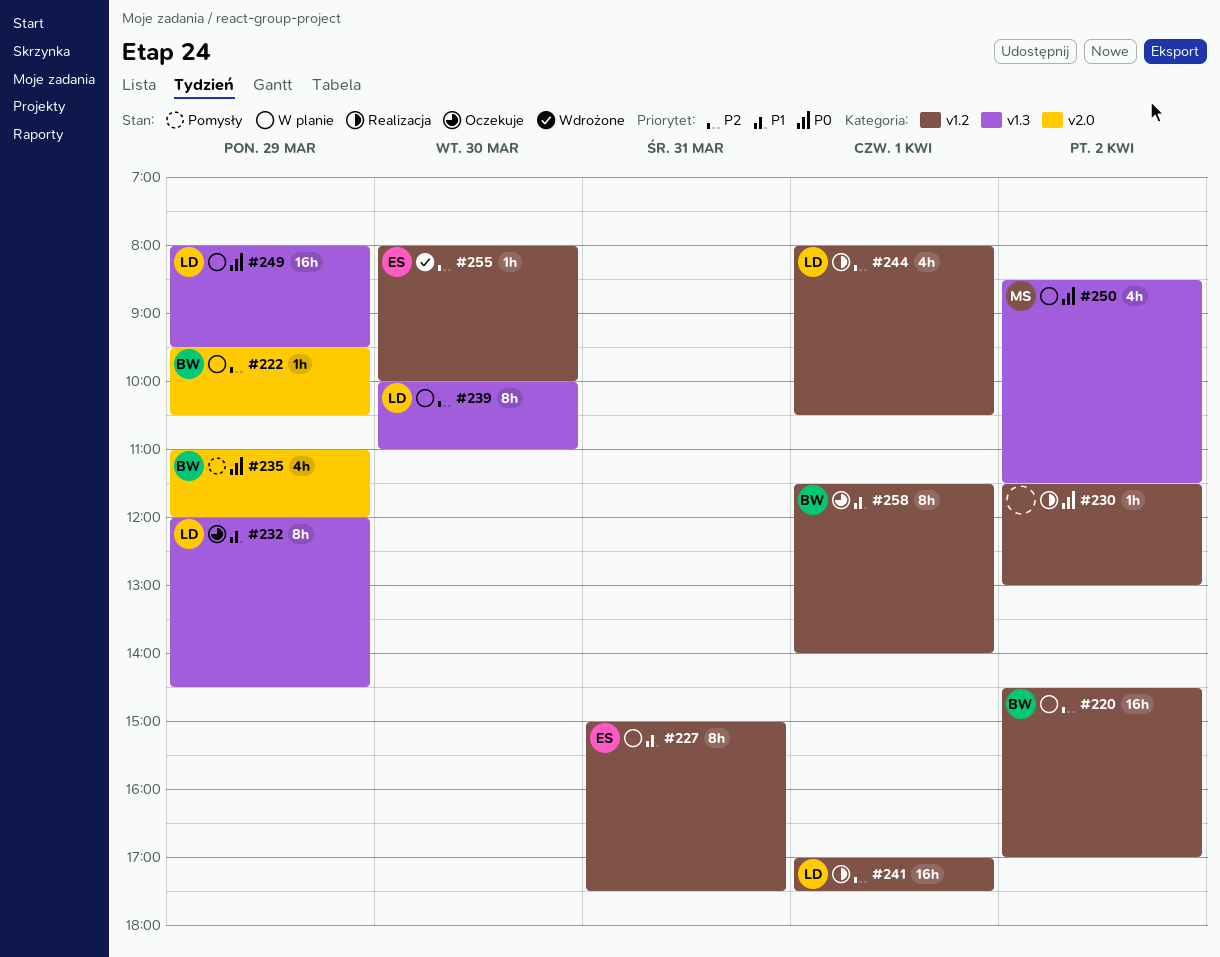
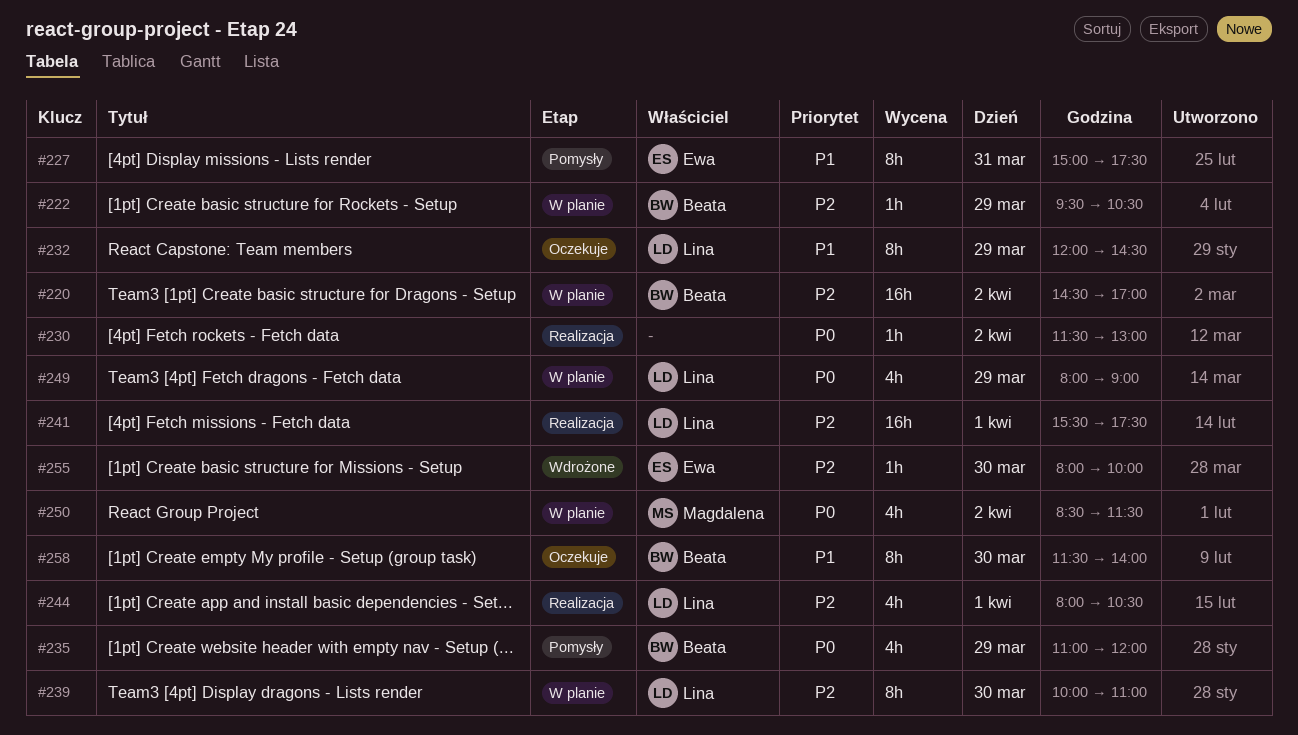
#227, status: W planie -> Pomysły
#241, begins: 17:00 -> 15:30
#249, estimate: 16h -> 4h
#249, ends: 09:30 -> 09:00
#258, day: Apr 1 -> Mar 30

